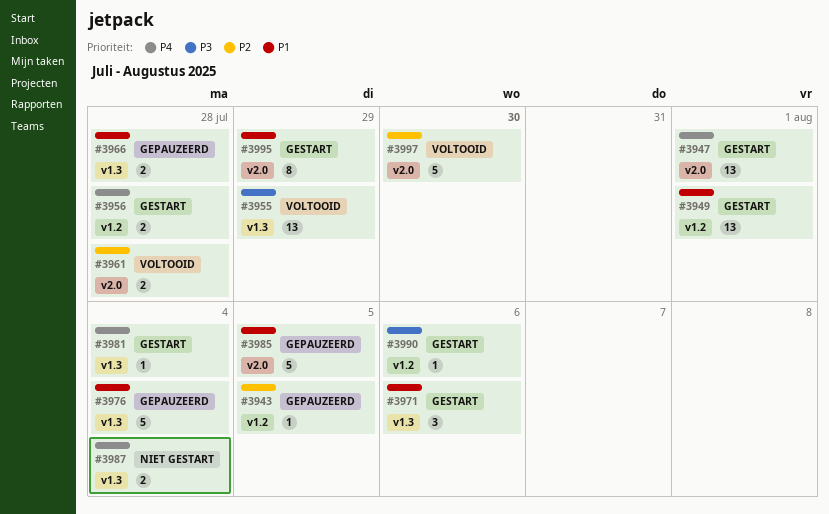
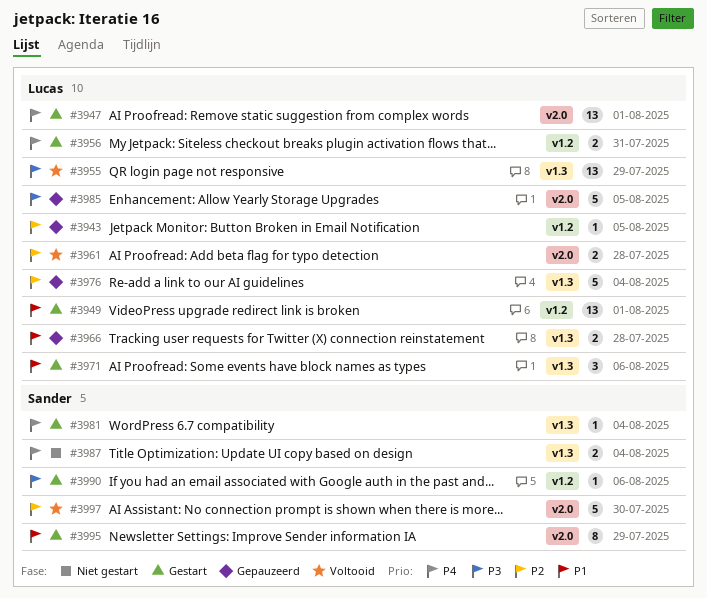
#3956, due: Jul 28 -> Jul 31
#3976, priority: P1 -> P2
#3985, priority: P1 -> P3

